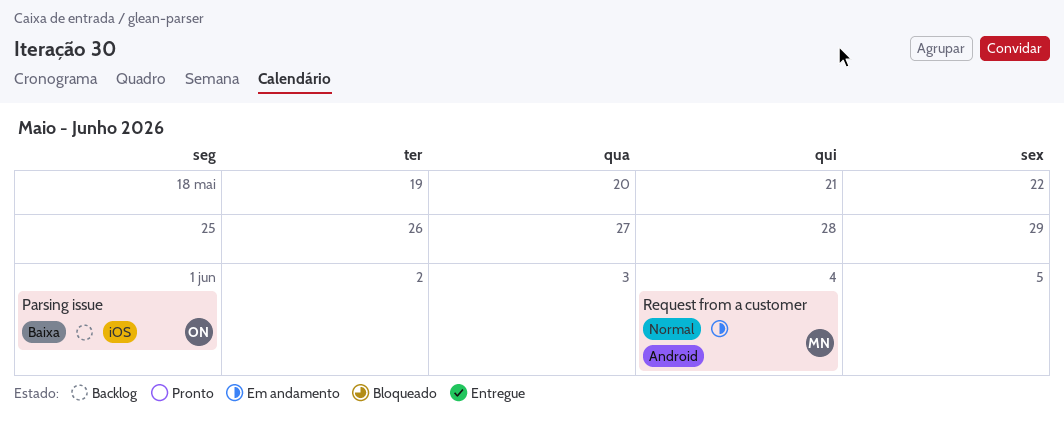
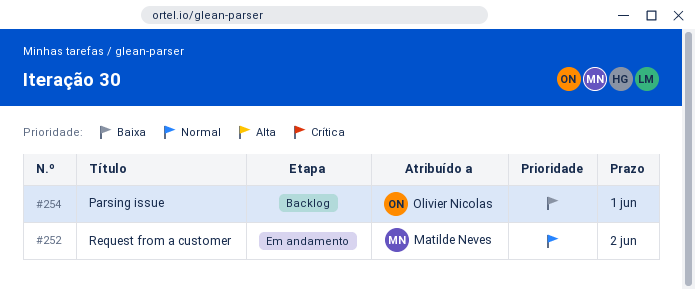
Request from a customer, due: Jun 4 -> Jun 2

